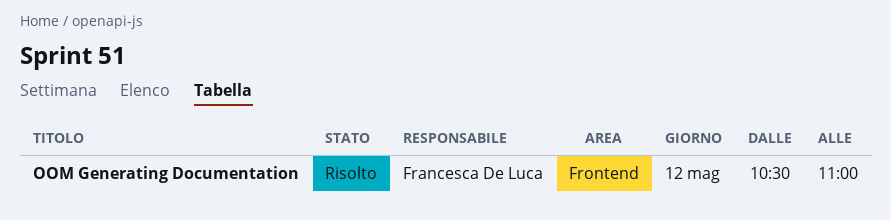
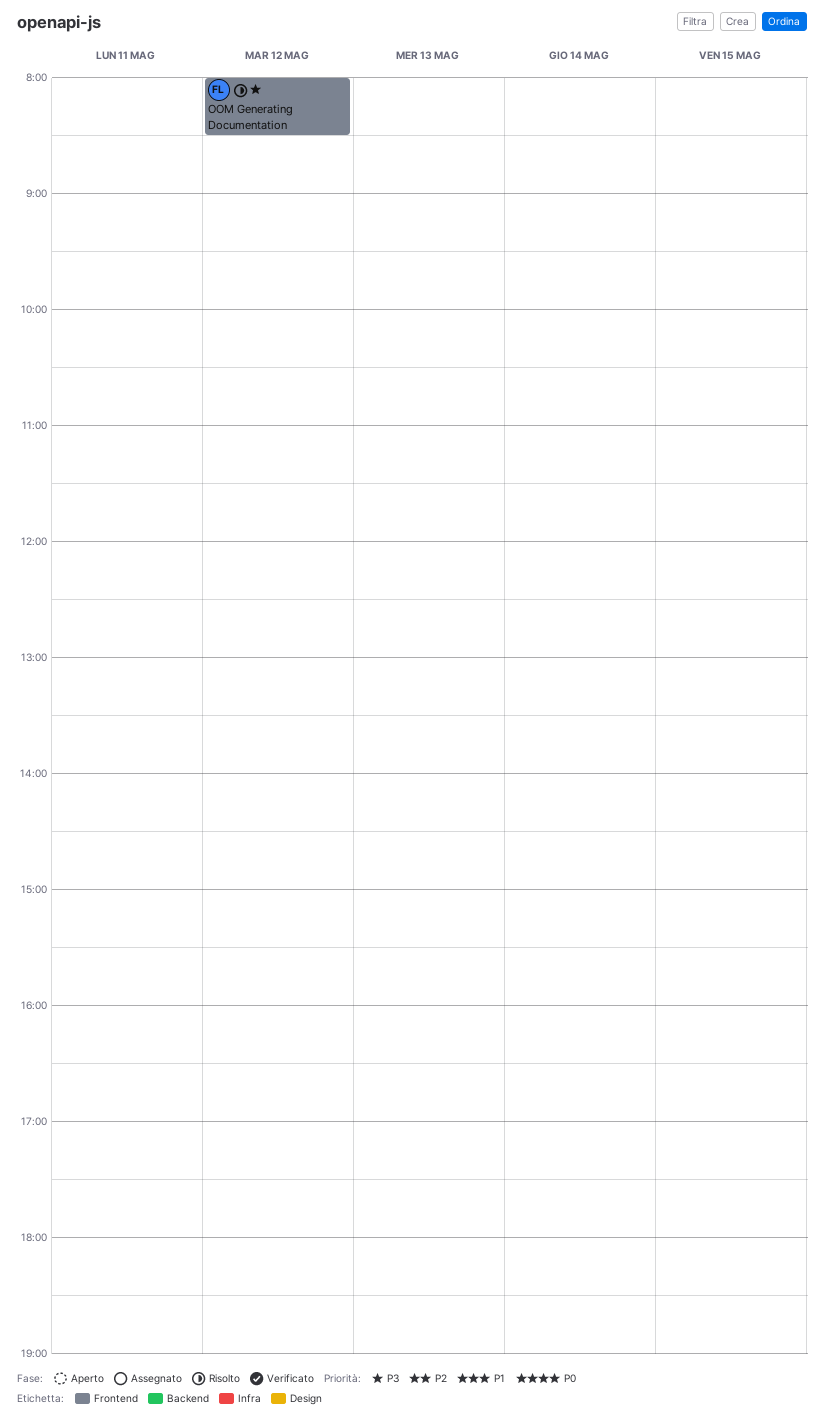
OOM Generating Documentation, begins: 10:30 -> 08:00
OOM Generating Documentation, ends: 11:00 -> 08:30

